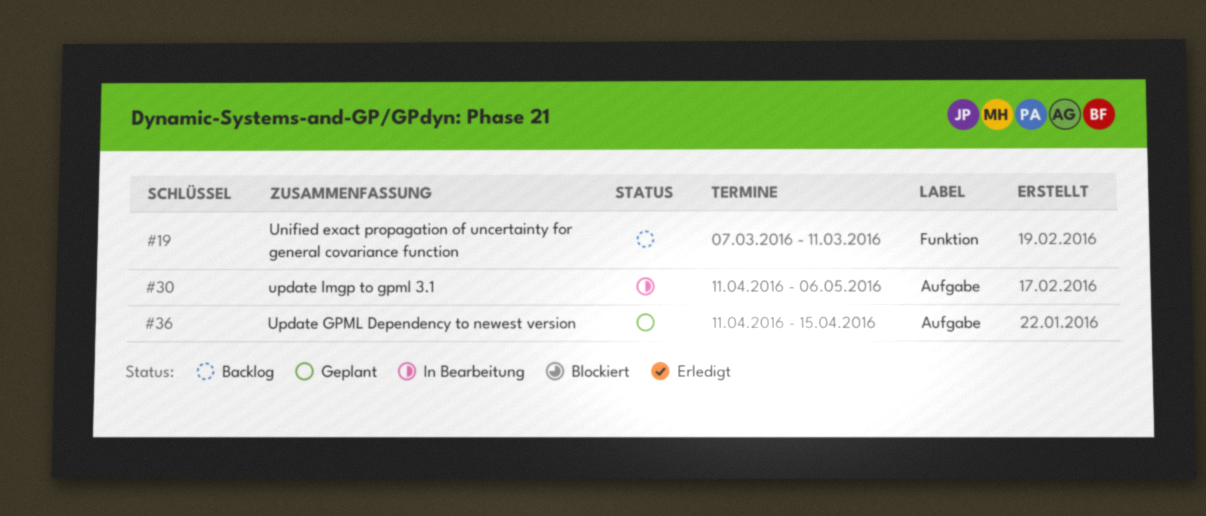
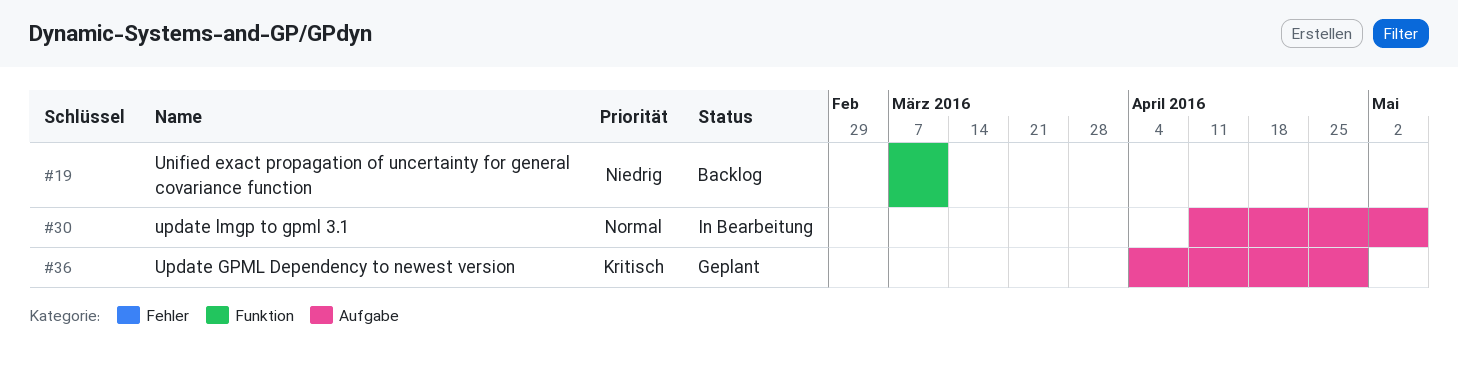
#36, start: Apr 11 -> Apr 4
#36, due: Apr 15 -> Apr 29

